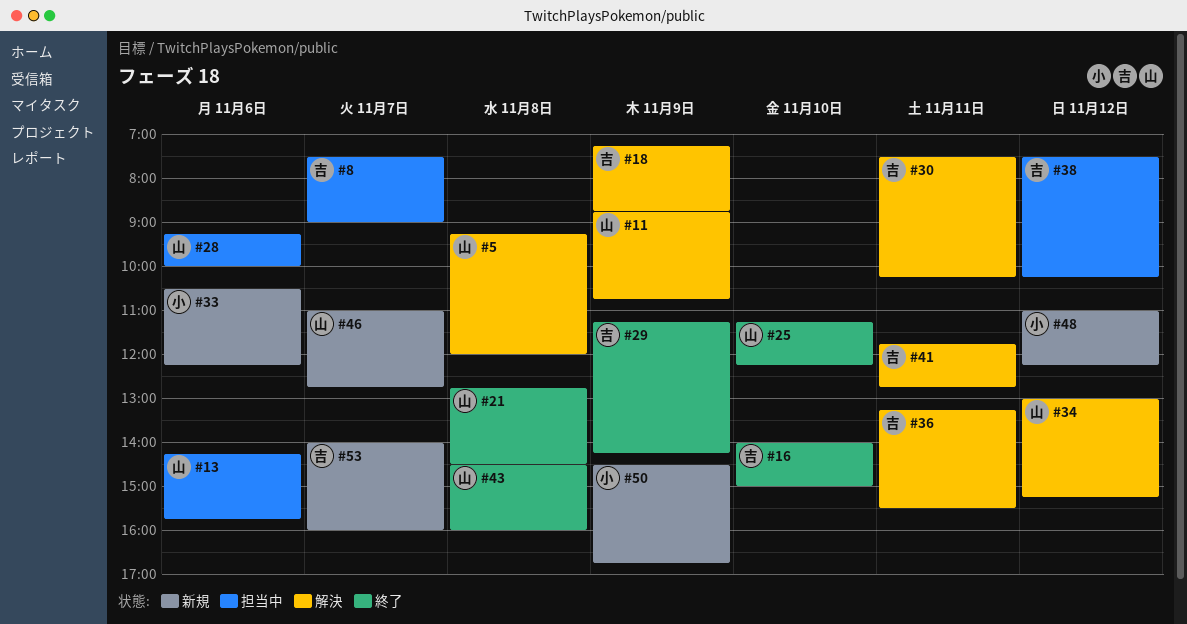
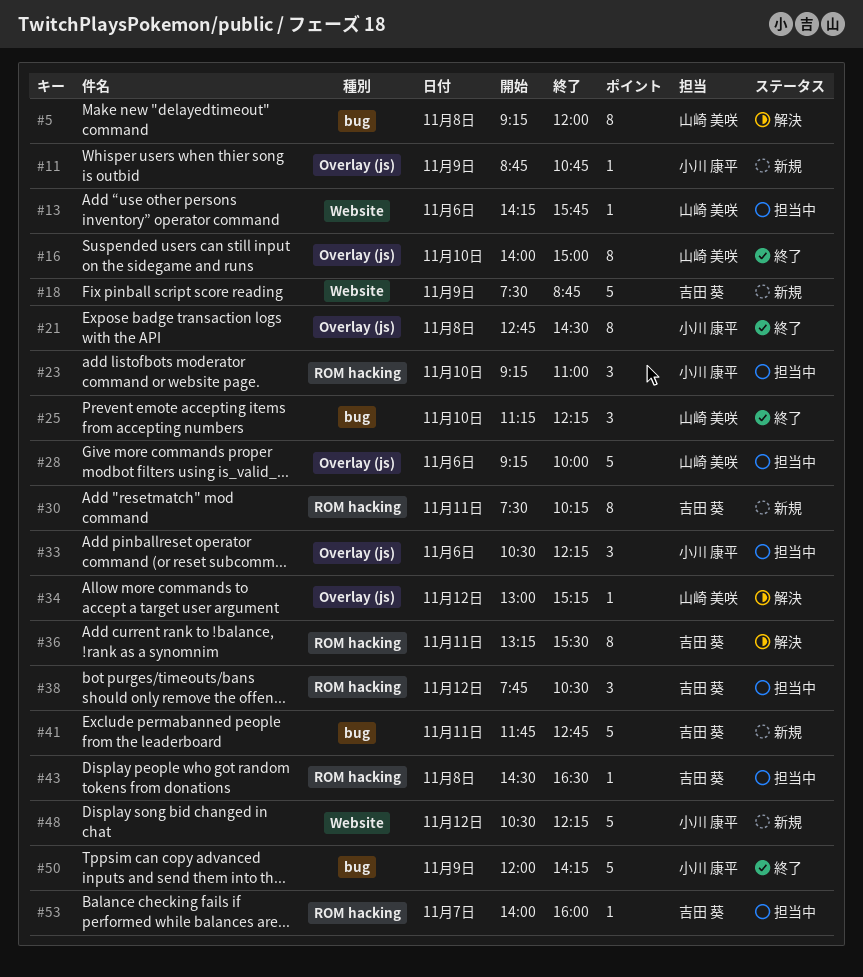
#8: present -> none
#11, status: 解決 -> 新規
#11, owner: 山崎 美咲 -> 小川 康平
#16, owner: 吉田 葵 -> 山崎 美咲
#18, status: 解決 -> 新規
#18, begins: 07:15 -> 07:30
#21, owner: 山崎 美咲 -> 小川 康平
#23: none -> present
#29: present -> none
#30, status: 解決 -> 新規
#33, status: 新規 -> 担当中
#38, begins: 07:30 -> 07:45
#38, ends: 10:15 -> 10:30
#41, status: 解決 -> 新規
#43, status: 終了 -> 担当中
#43, owner: 山崎 美咲 -> 吉田 葵
#43, ends: 16:00 -> 16:30
#46: present -> none
#48, begins: 11:00 -> 10:30
#50, status: 新規 -> 終了
#50, begins: 14:30 -> 12:00
#50, ends: 16:45 -> 14:15
#53, status: 新規 -> 担当中

